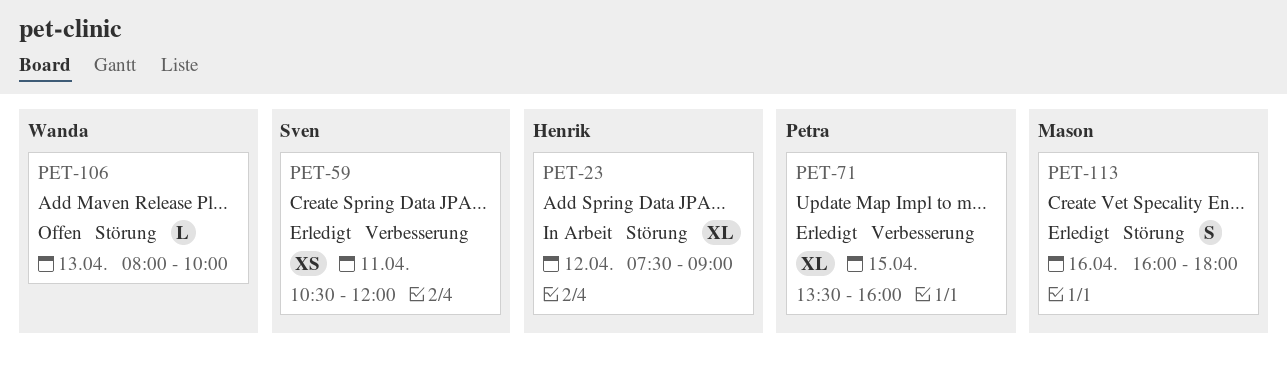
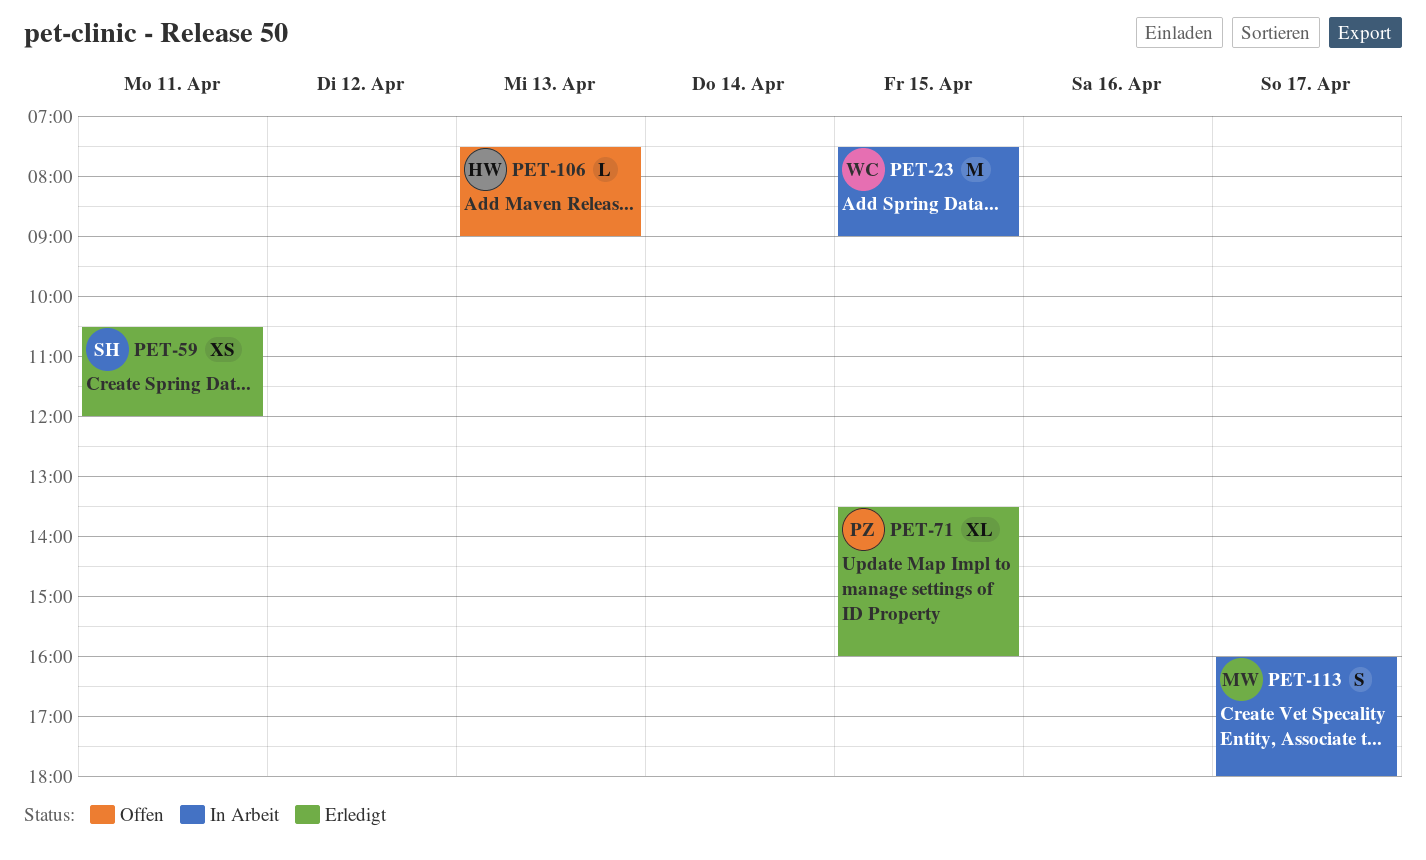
PET-23, owner: Henrik -> Wanda
PET-23, estimate: XL -> M
PET-23, day: Apr 12 -> Apr 15
PET-106, owner: Wanda -> Henrik
PET-106, begins: 08:00 -> 07:30
PET-106, ends: 10:00 -> 09:00
PET-113, status: Erledigt -> In Arbeit
PET-113, day: Apr 16 -> Apr 17

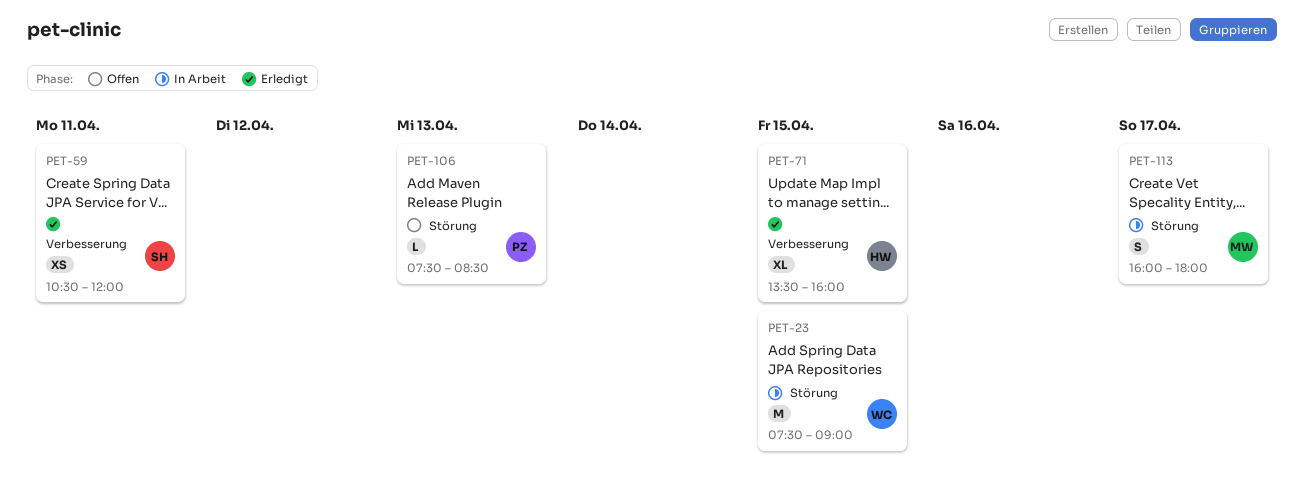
PET-71, owner: PZ -> HW
PET-106, owner: HW -> PZ
PET-106, ends: 09:00 -> 08:30

